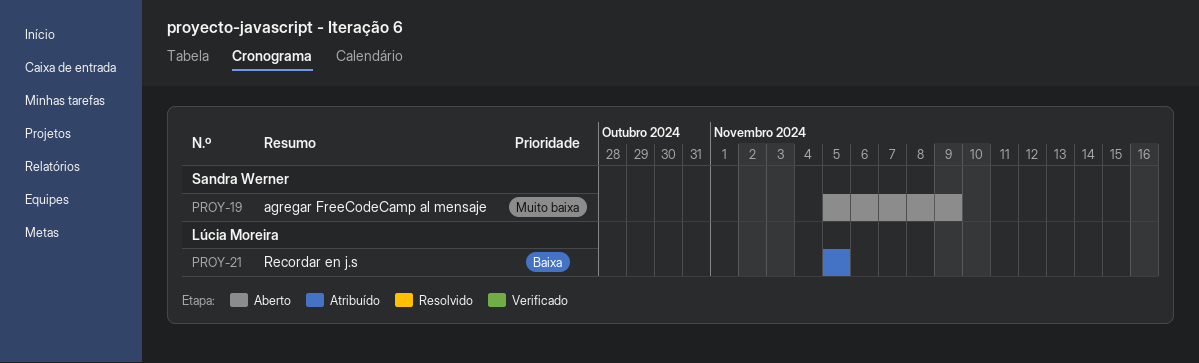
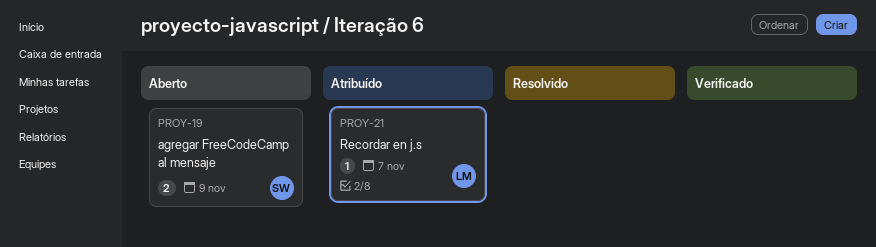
PROY-21, due: Nov 5 -> Nov 7

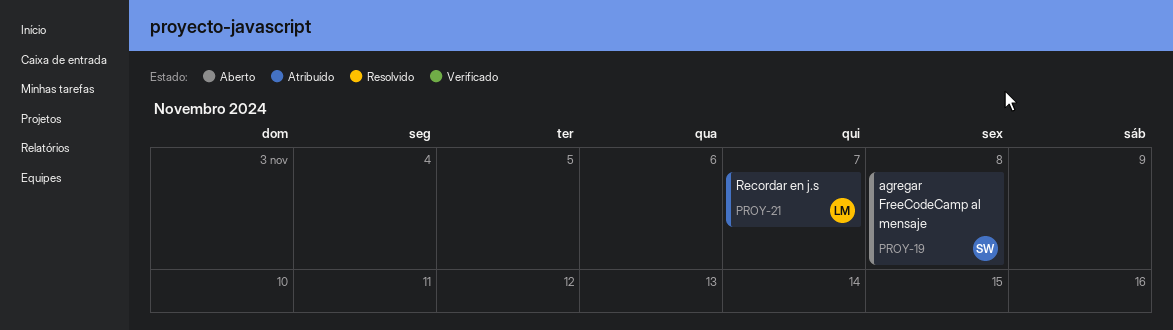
PROY-19, due: Nov 9 -> Nov 8

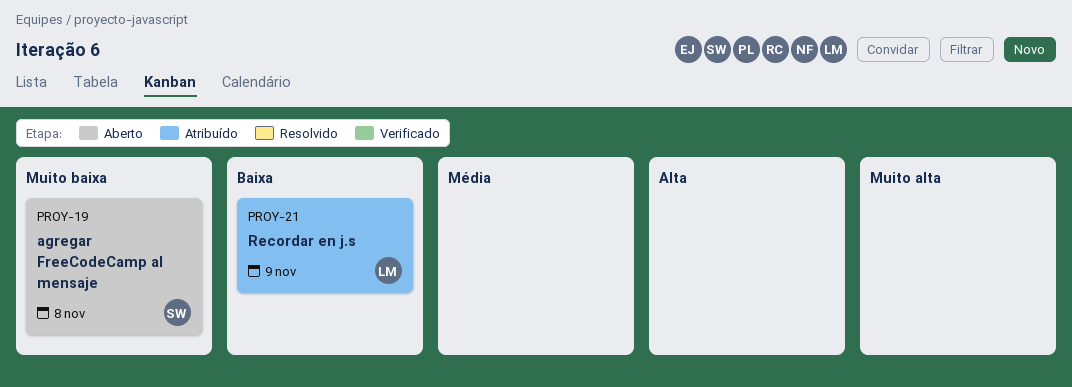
PROY-21, due: Nov 7 -> Nov 9

